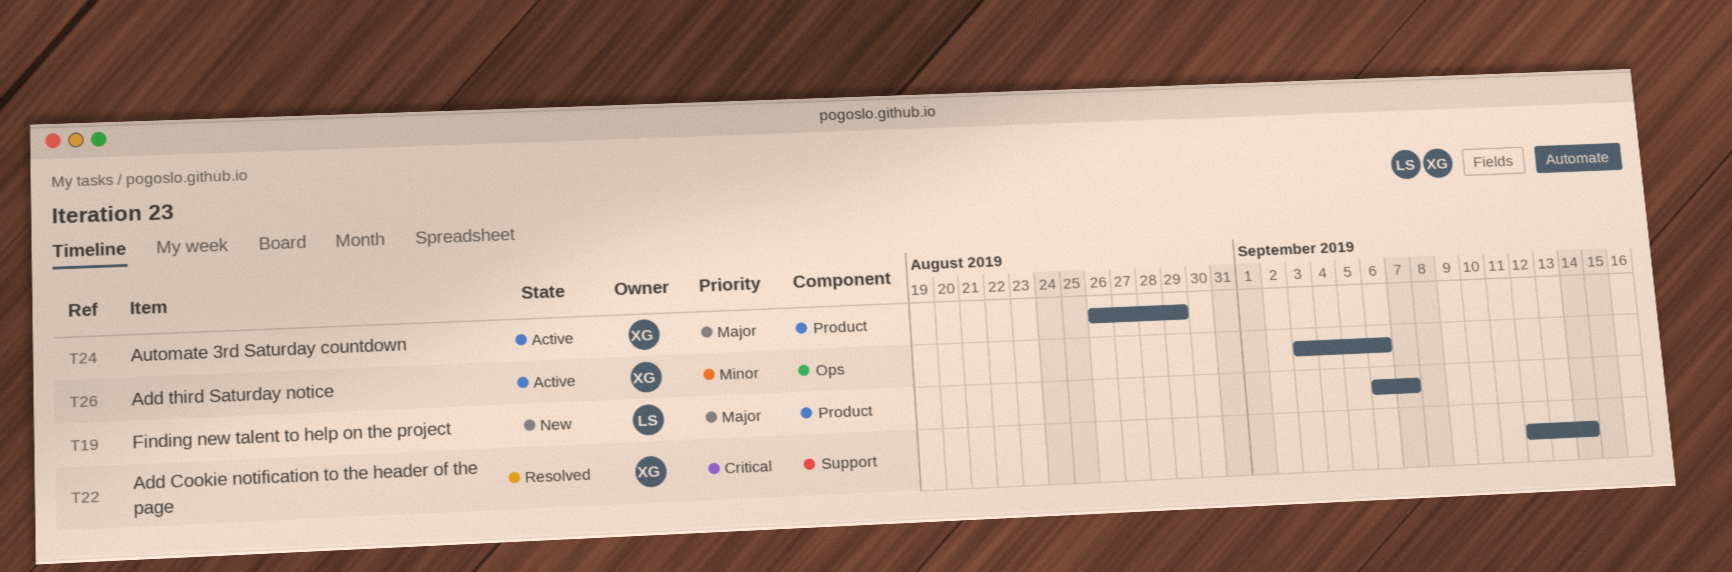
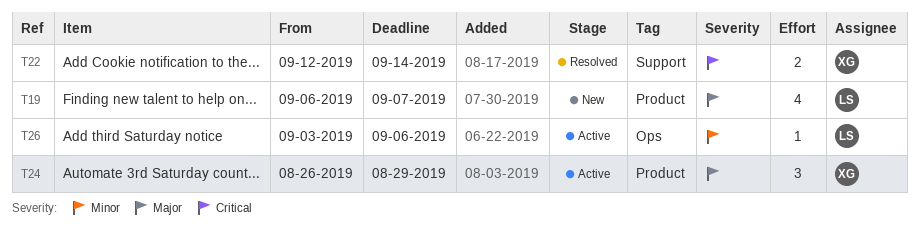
T26, owner: XG -> LS

